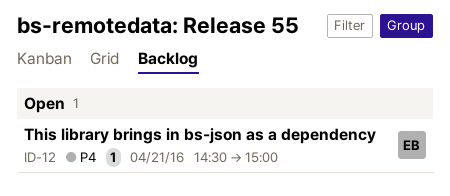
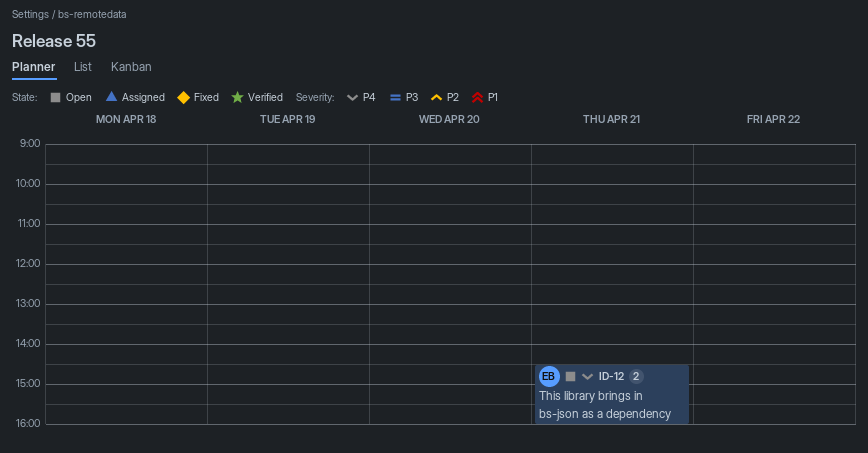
ID-12, estimate: 1 -> 2
ID-12, ends: 15:00 -> 16:00

